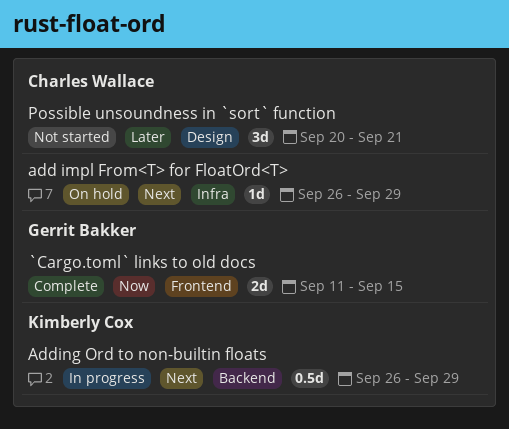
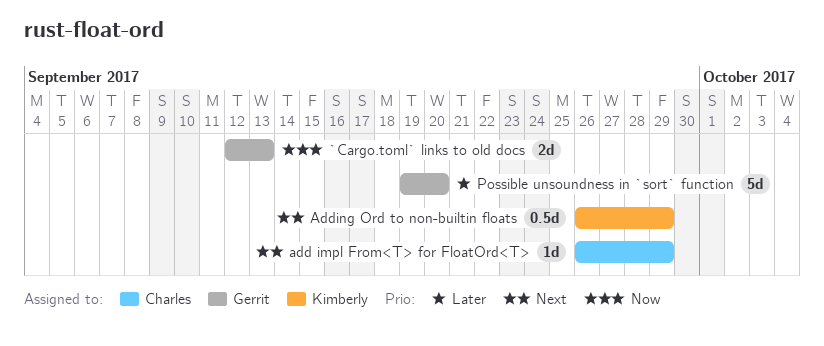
`Cargo.toml` links to old docs, start: Sep 11 -> Sep 12
`Cargo.toml` links to old docs, due: Sep 15 -> Sep 13
Possible unsoundness in `sort` function, owner: Charles Wallace -> Gerrit Bakker
Possible unsoundness in `sort` function, estimate: 3d -> 5d
Possible unsoundness in `sort` function, start: Sep 20 -> Sep 19
Possible unsoundness in `sort` function, due: Sep 21 -> Sep 20

